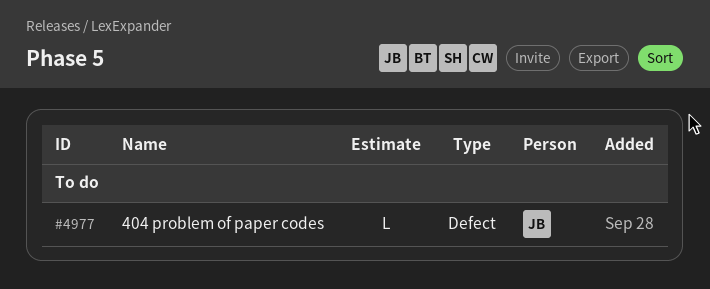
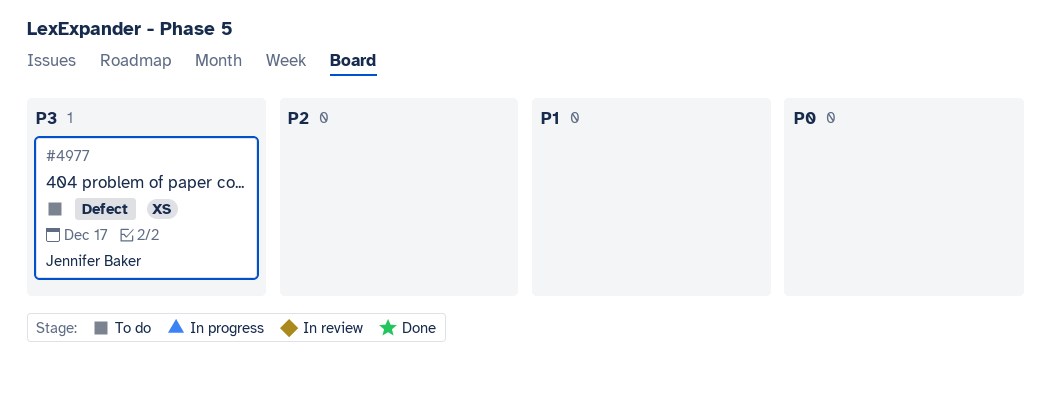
#4977, estimate: L -> XS

